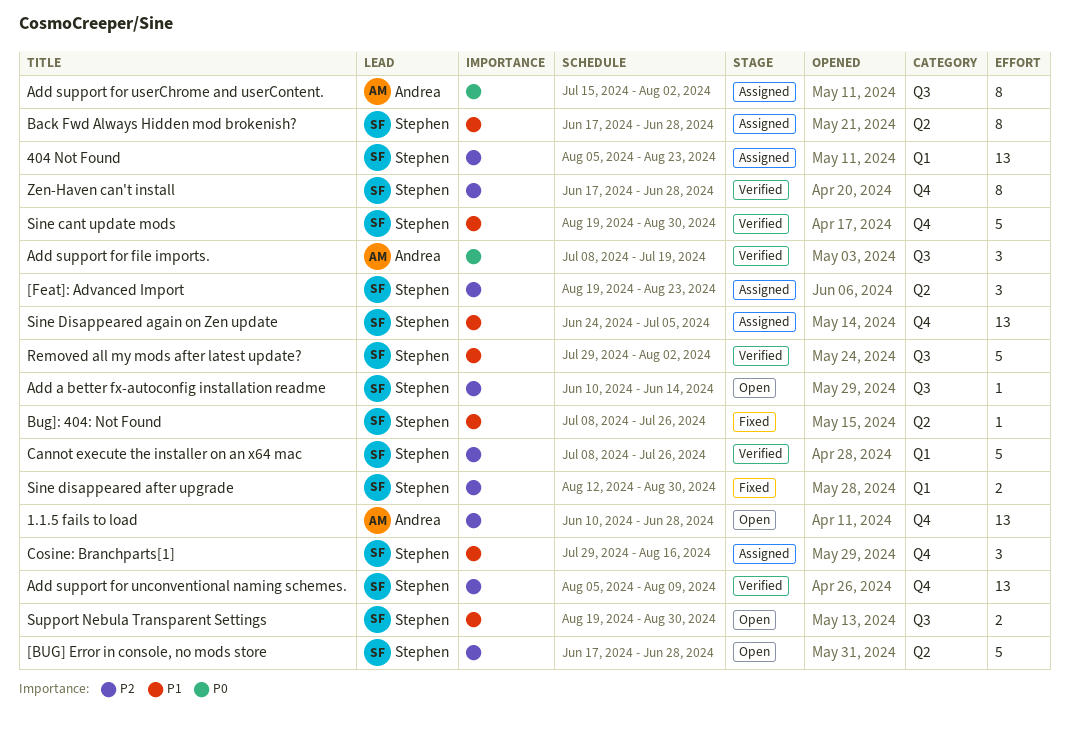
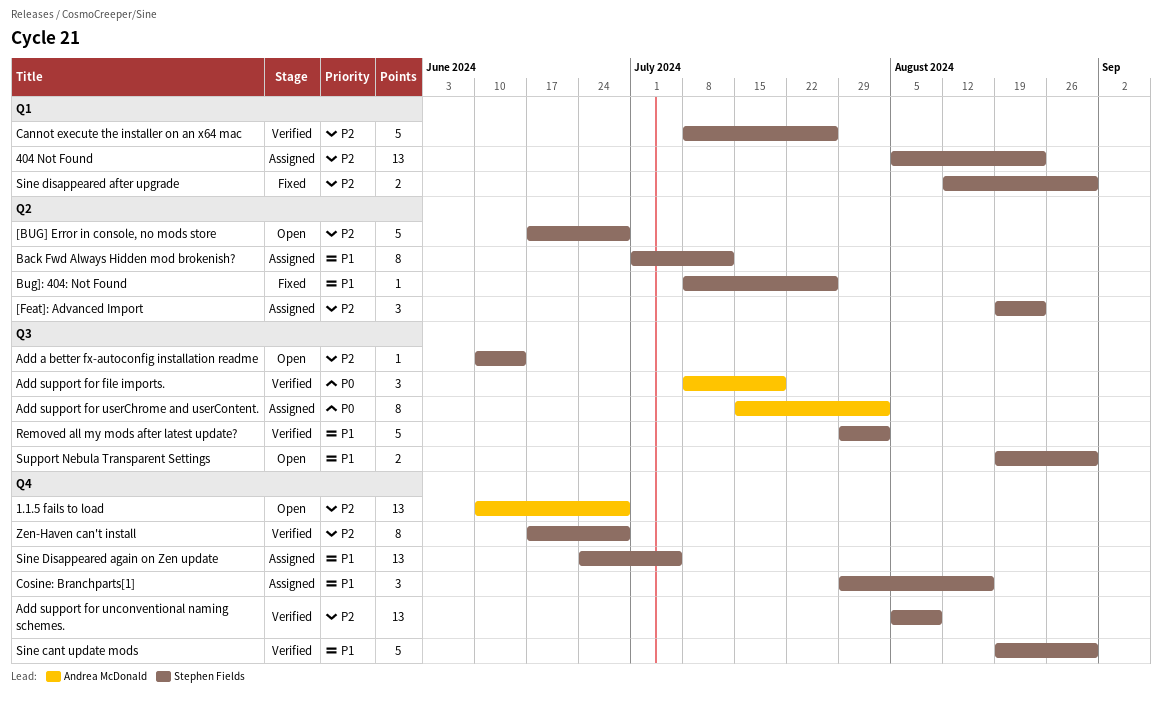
Back Fwd Always Hidden mod brokenish?, start: Jun 17 -> Jul 1
Back Fwd Always Hidden mod brokenish?, due: Jun 28 -> Jul 12

